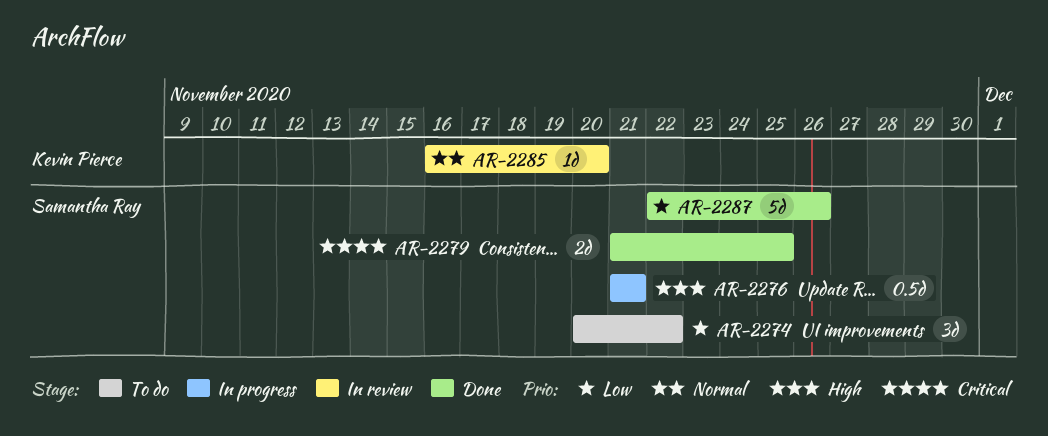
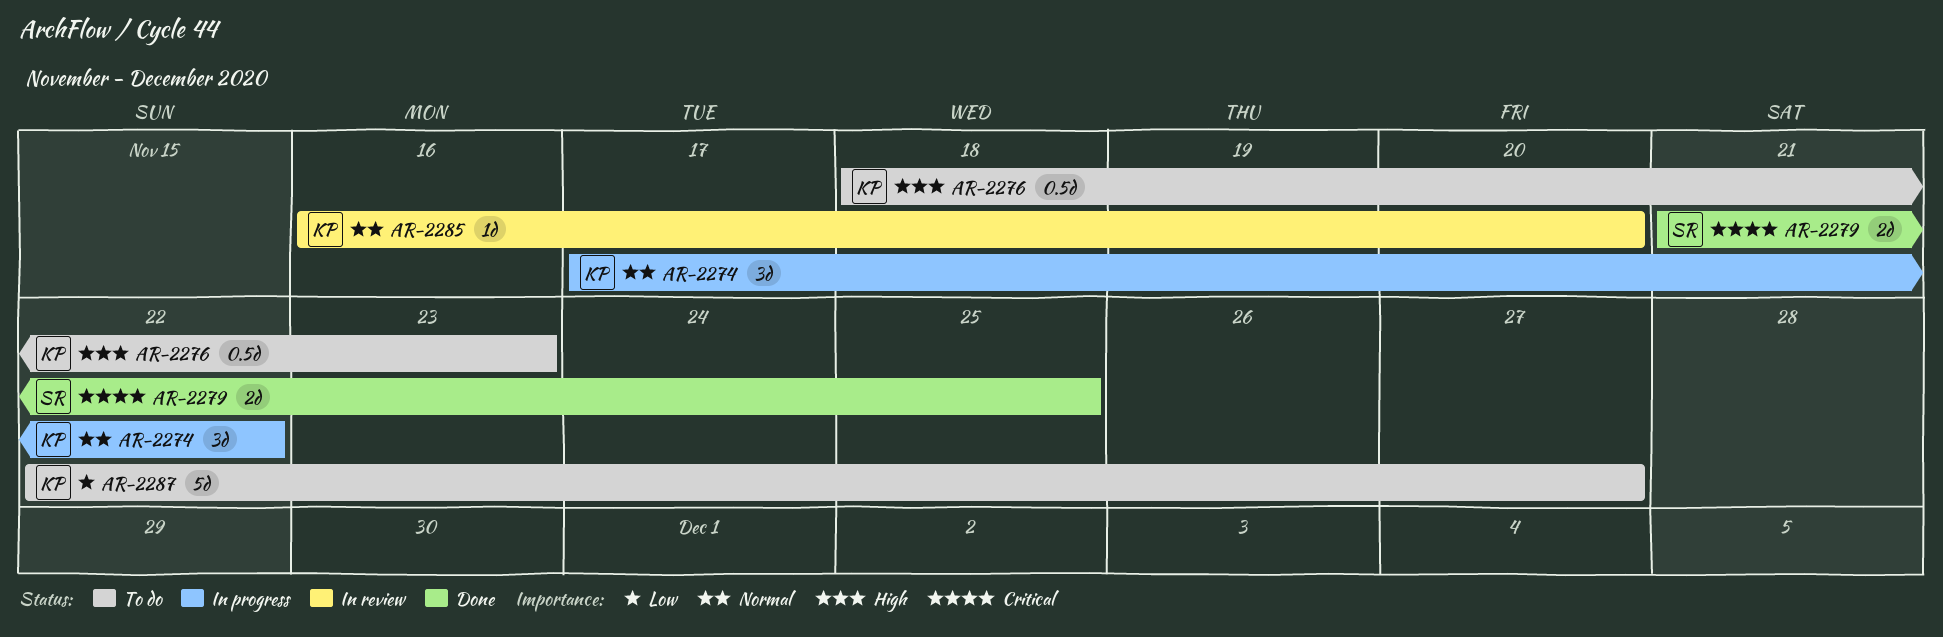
AR-2274, status: To do -> In progress
AR-2274, owner: Samantha Ray -> Kevin Pierce
AR-2274, priority: Low -> Normal
AR-2274, start: Nov 20 -> Nov 17
AR-2276, status: In progress -> To do
AR-2276, owner: Samantha Ray -> Kevin Pierce
AR-2276, start: Nov 21 -> Nov 18
AR-2276, due: Nov 21 -> Nov 23
AR-2287, status: Done -> To do
AR-2287, owner: Samantha Ray -> Kevin Pierce
AR-2287, due: Nov 26 -> Nov 27

